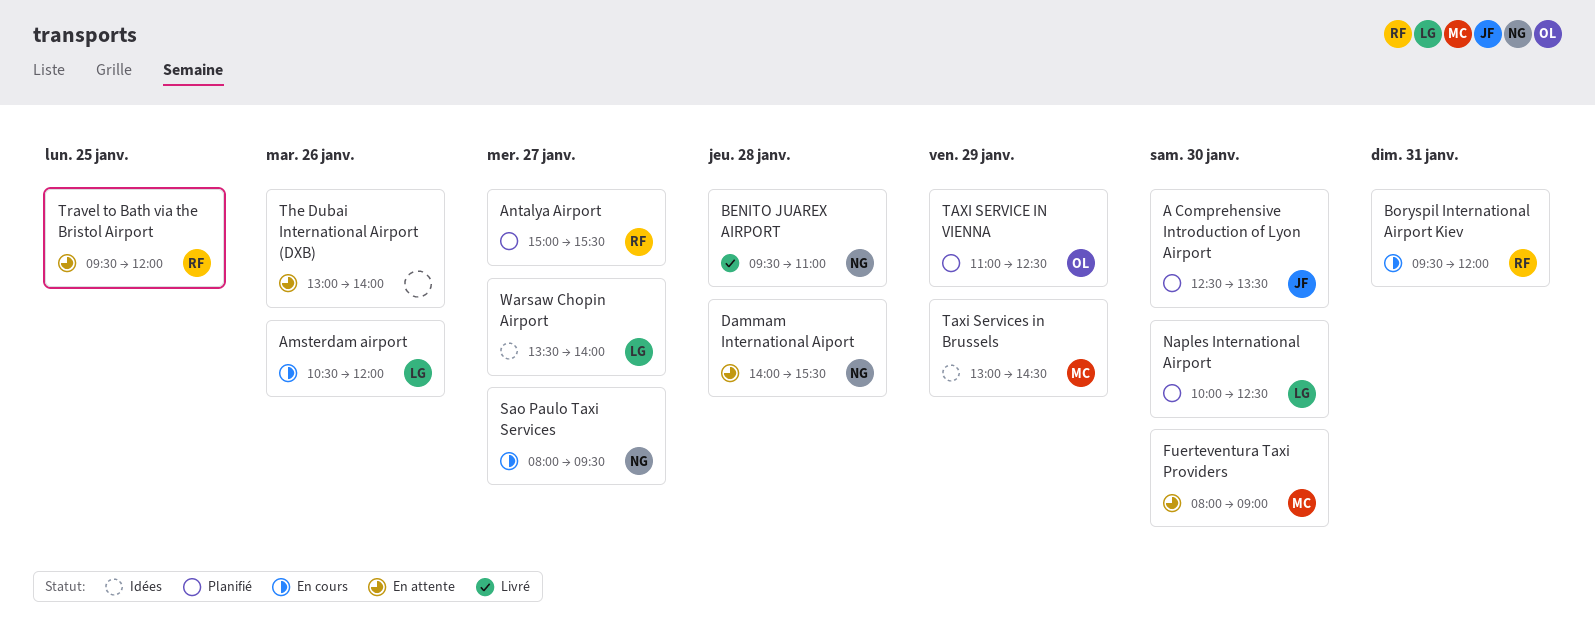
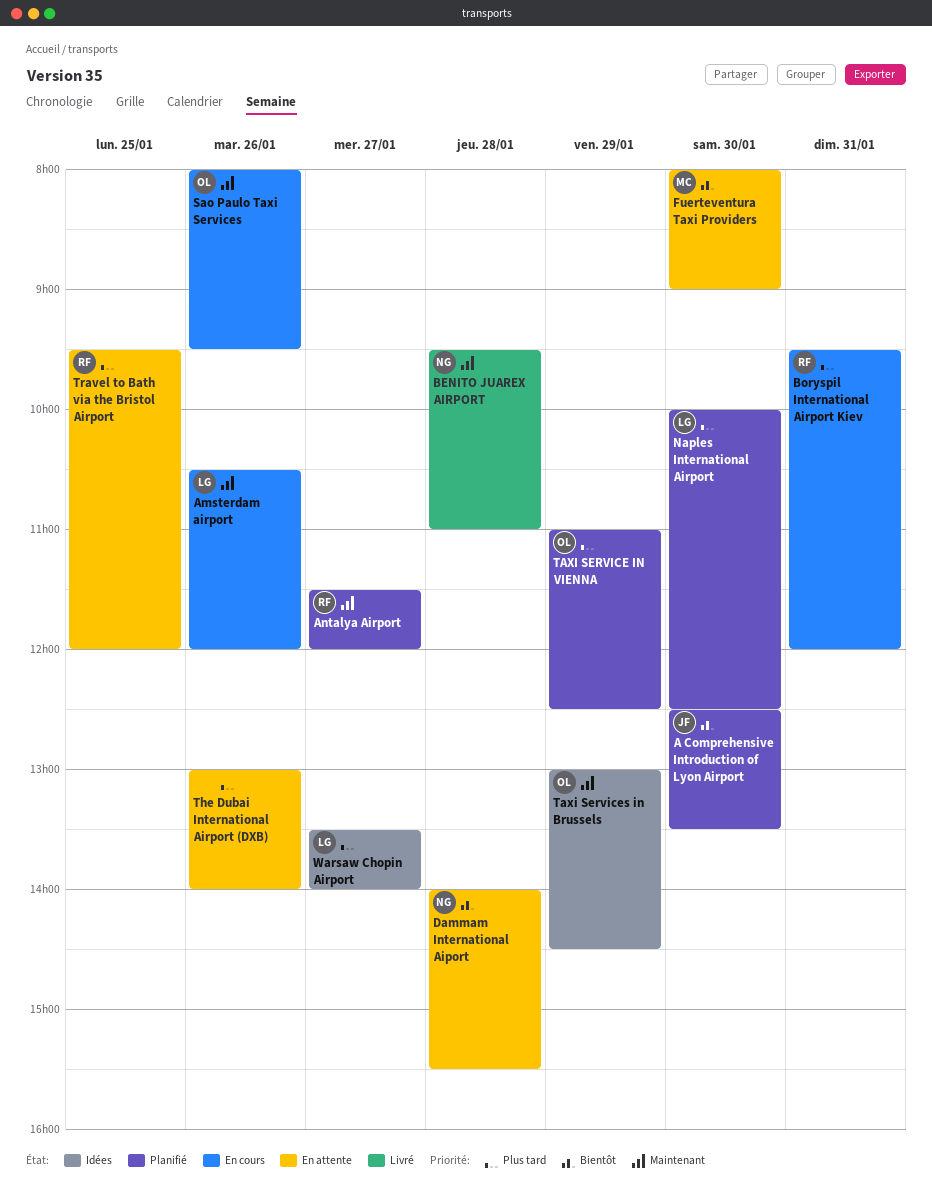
Antalya Airport, begins: 15:00 -> 11:30
Antalya Airport, ends: 15:30 -> 12:00
Sao Paulo Taxi Services, owner: NG -> OL
Sao Paulo Taxi Services, day: Jan 27 -> Jan 26
Taxi Services in Brussels, owner: MC -> OL

